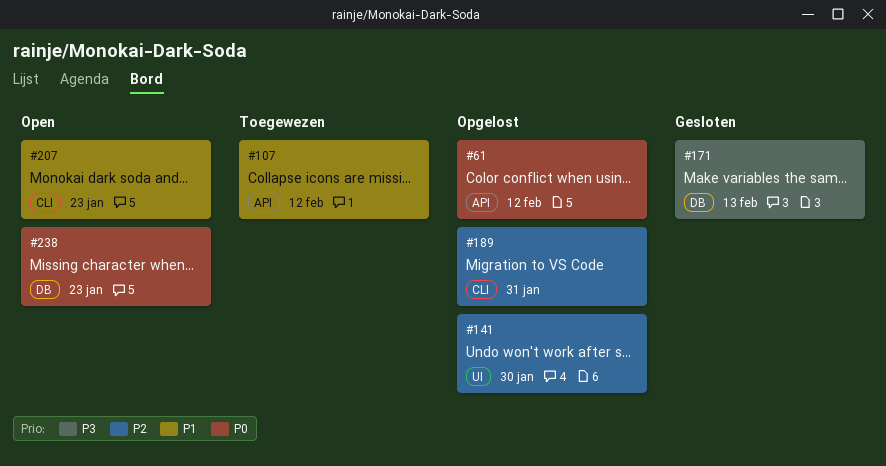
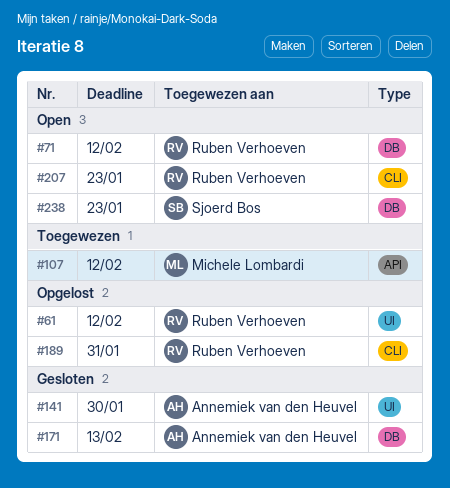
#61, label: API -> UI
#71: none -> present
#141, status: Opgelost -> Gesloten

